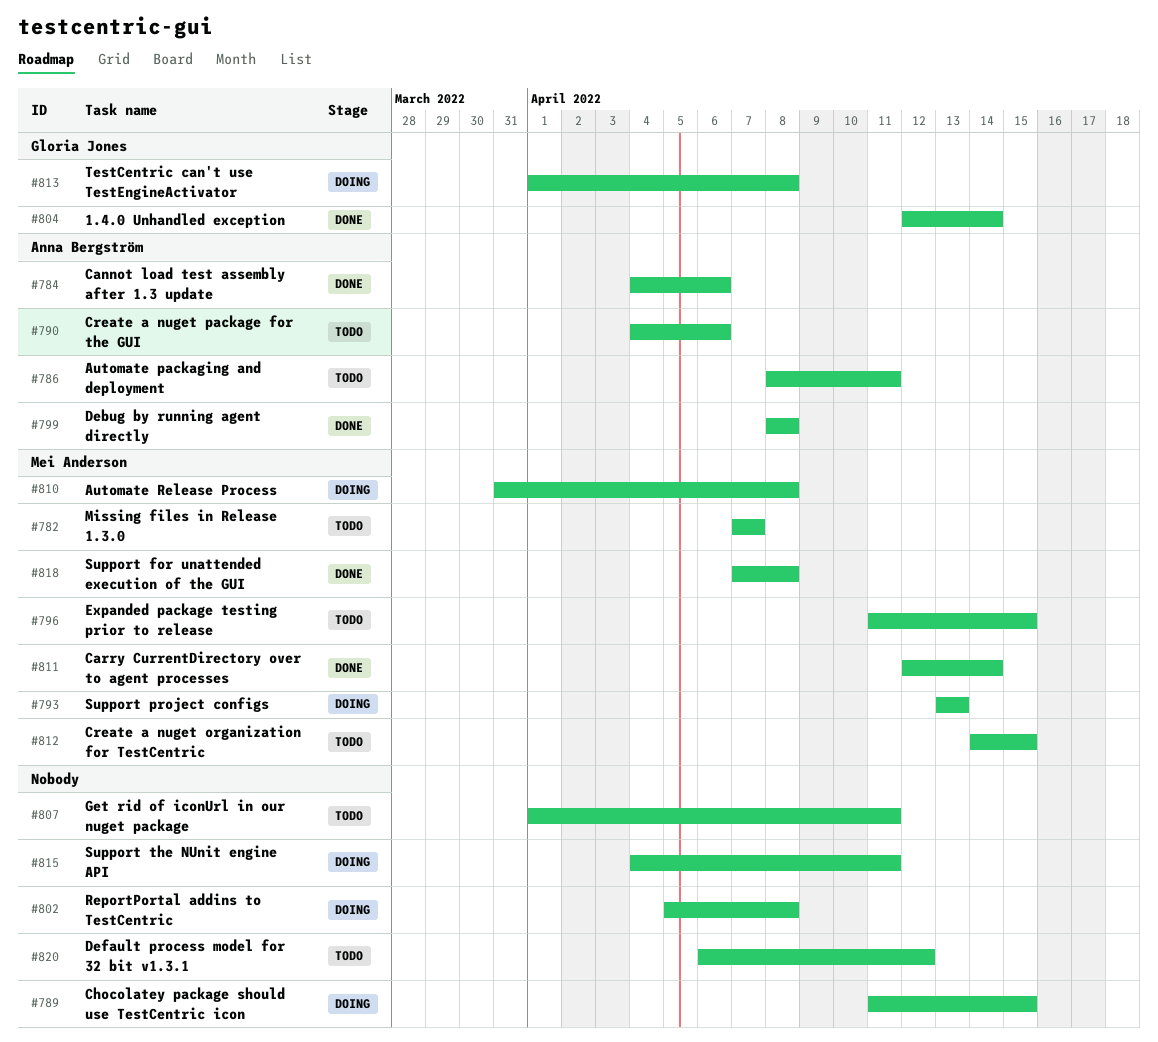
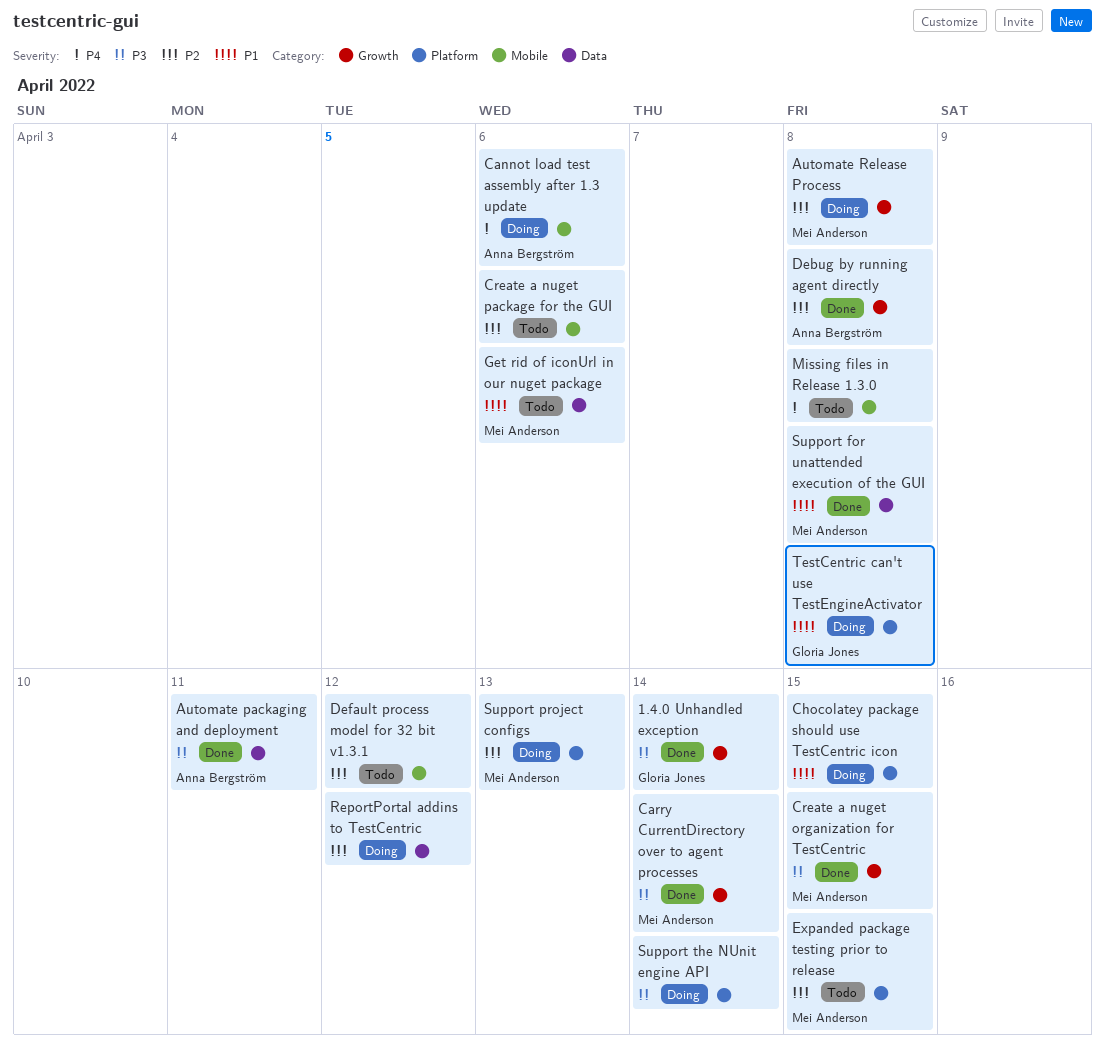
Automate packaging and deployment, status: Todo -> Done
Cannot load test assembly after 1.3 update, status: Done -> Doing
Create a nuget organization for TestCentric, status: Todo -> Done
Create a nuget package for the GUI, owner: Anna Bergström -> none
Get rid of iconUrl in our nuget package, owner: none -> Mei Anderson
Get rid of iconUrl in our nuget package, due: Apr 11 -> Apr 6
Missing files in Release 1.3.0, owner: Mei Anderson -> none
Missing files in Release 1.3.0, due: Apr 7 -> Apr 8
ReportPortal addins to TestCentric, due: Apr 8 -> Apr 12
Support the NUnit engine API, due: Apr 11 -> Apr 14

